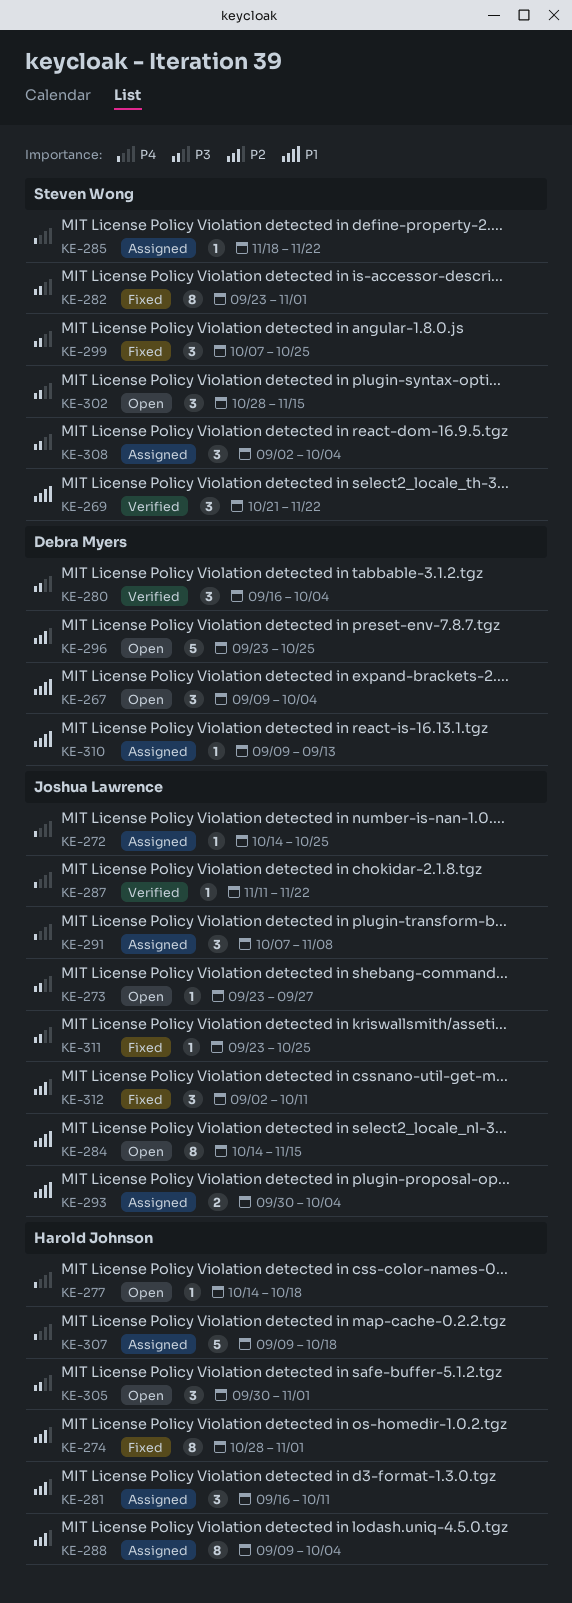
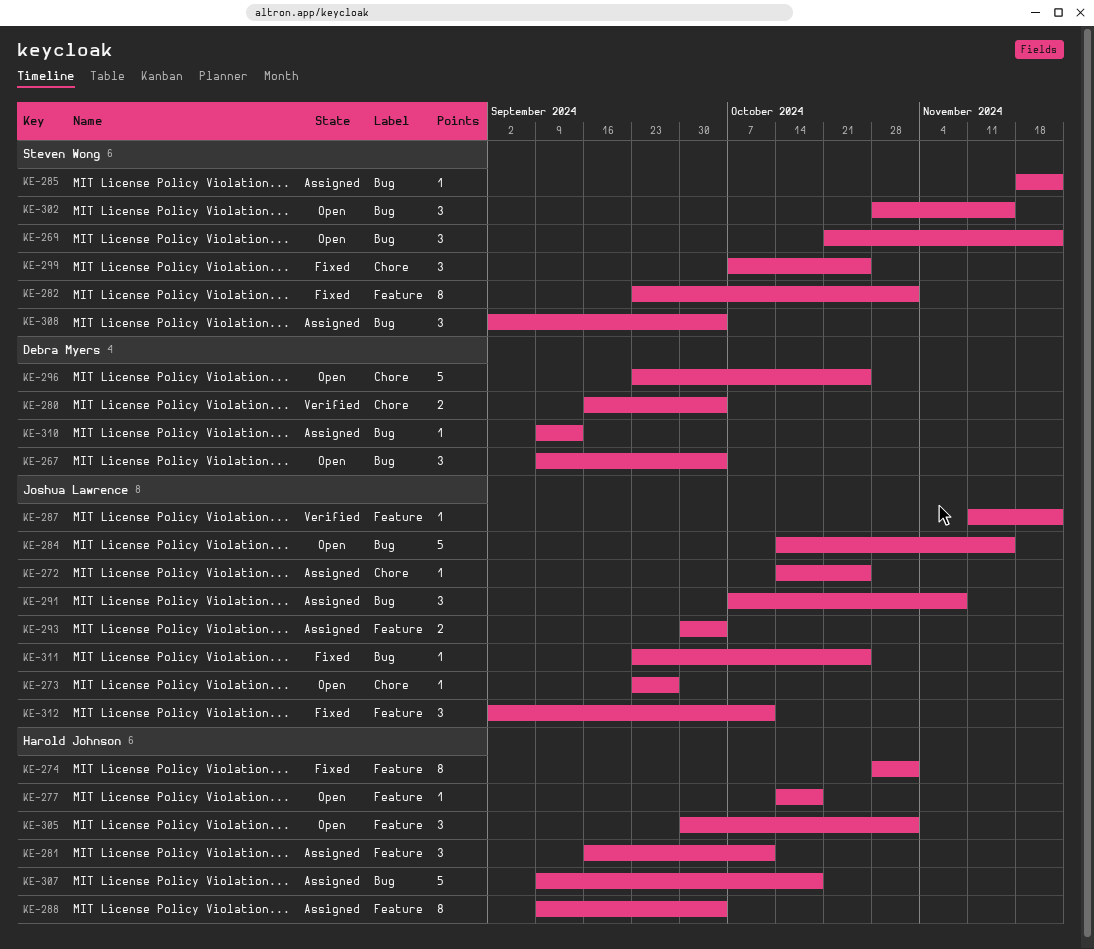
KE-269, status: Verified -> Open
KE-280, estimate: 3 -> 2
KE-284, estimate: 8 -> 5

